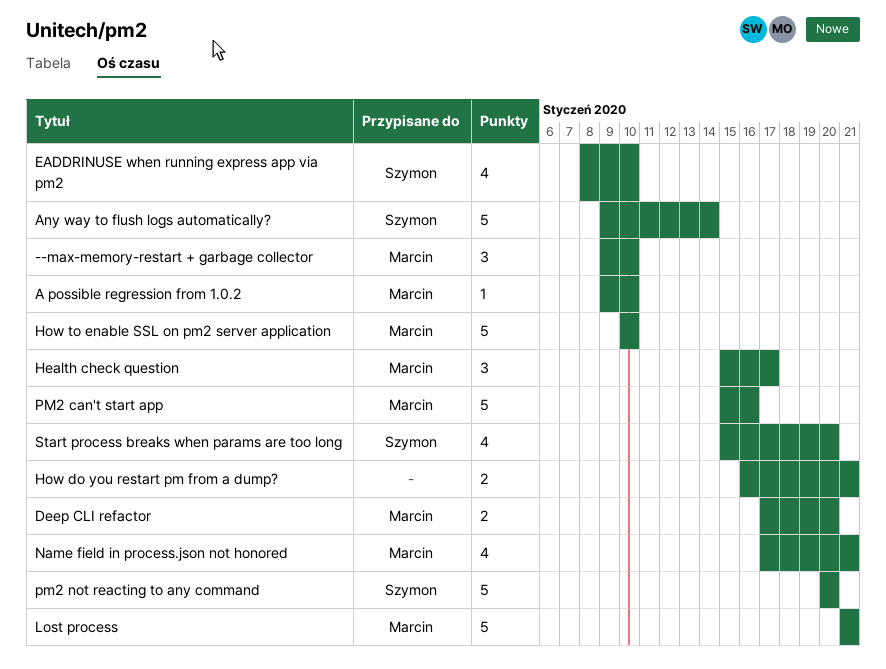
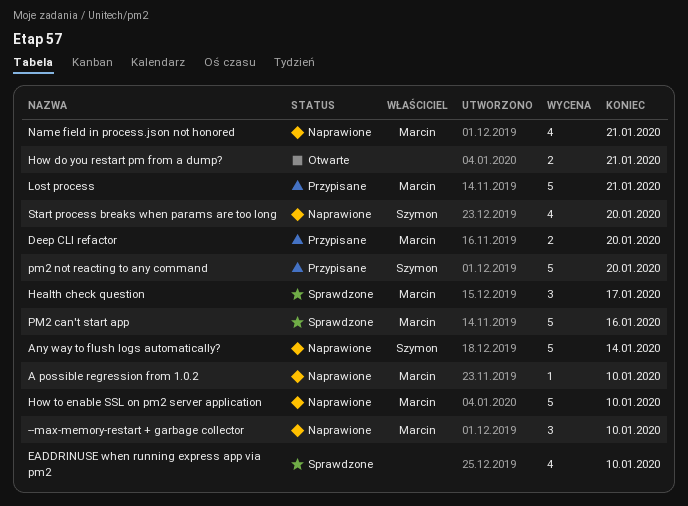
EADDRINUSE when running express app via pm2, owner: Szymon -> none

